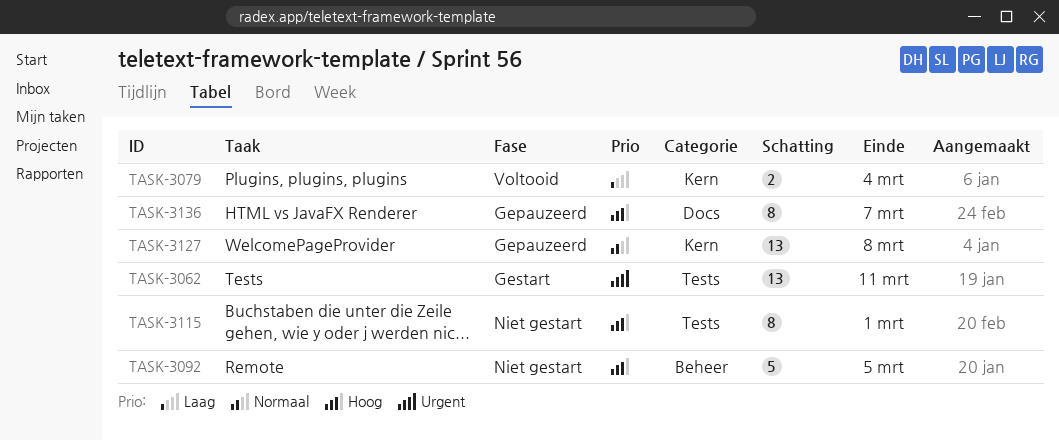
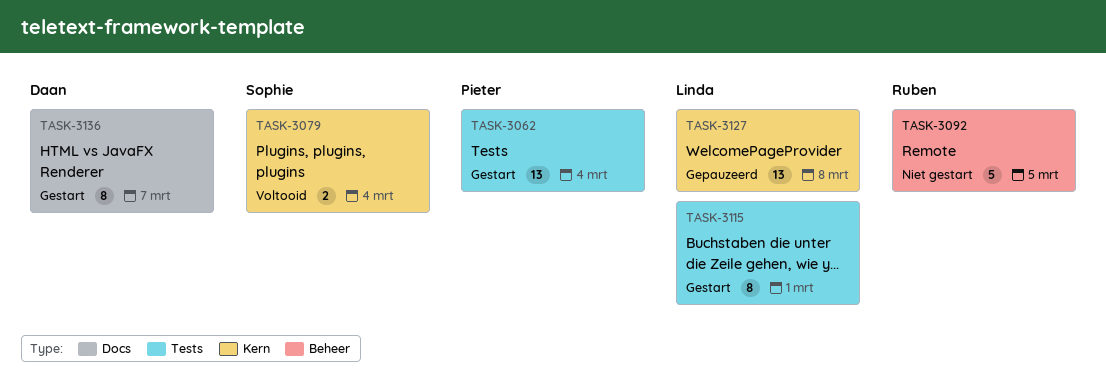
TASK-3062, due: Mar 11 -> Mar 4
TASK-3115, status: Niet gestart -> Gestart
TASK-3136, status: Gepauzeerd -> Gestart

